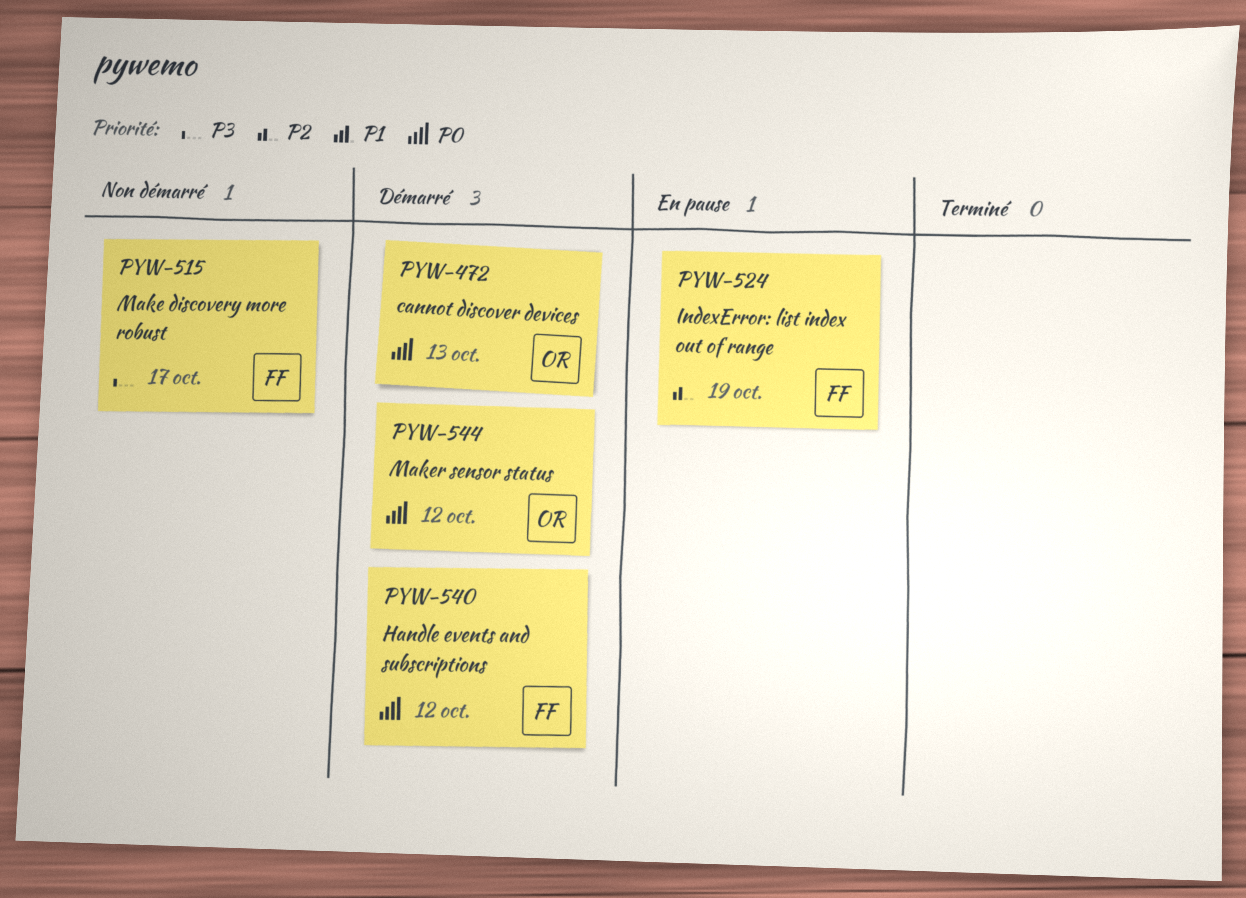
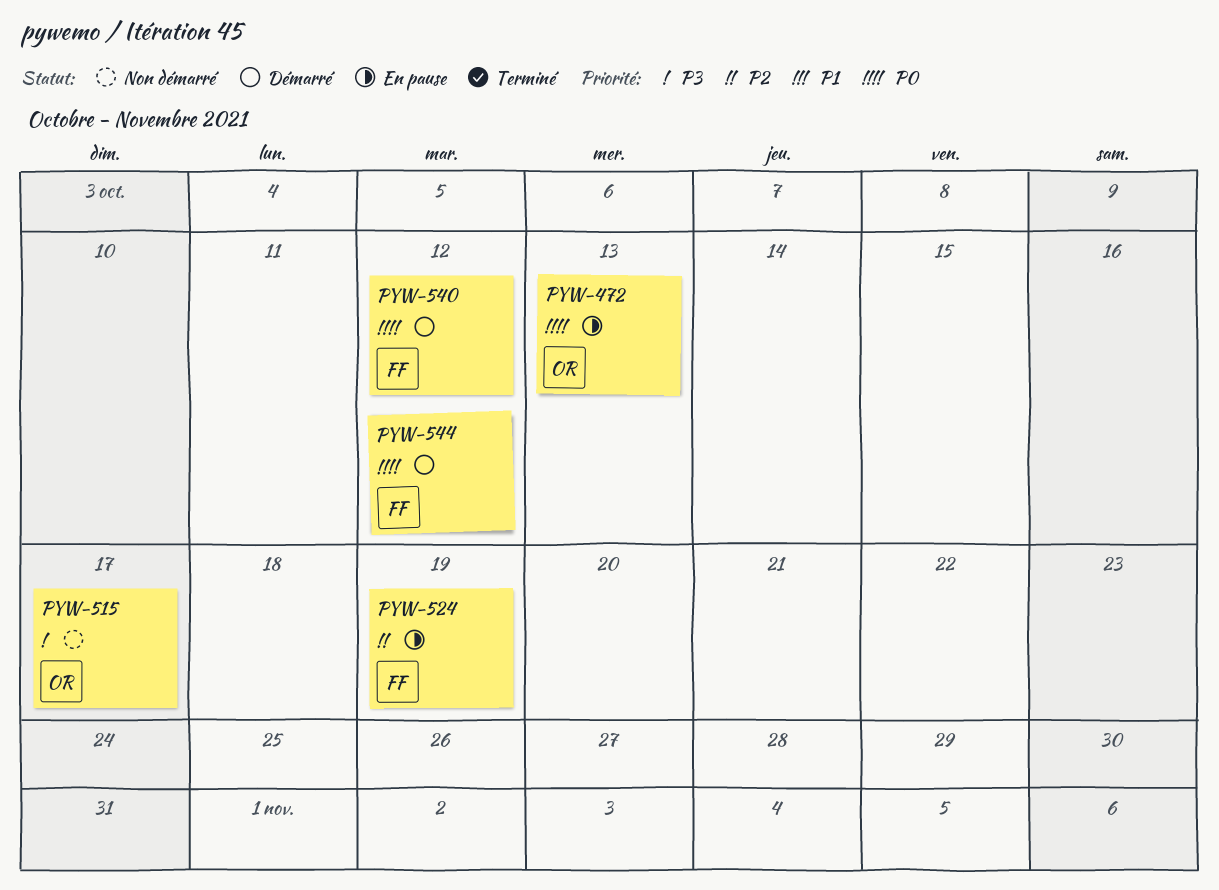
PYW-472, status: Démarré -> En pause
PYW-515, owner: FF -> OR
PYW-544, owner: OR -> FF

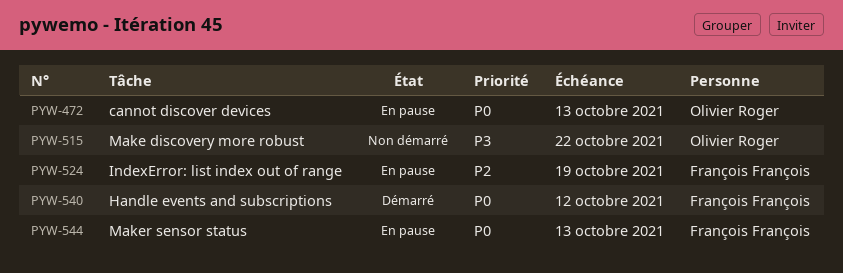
PYW-515, due: Oct 17 -> Oct 22
PYW-544, status: Démarré -> En pause
PYW-544, due: Oct 12 -> Oct 13

